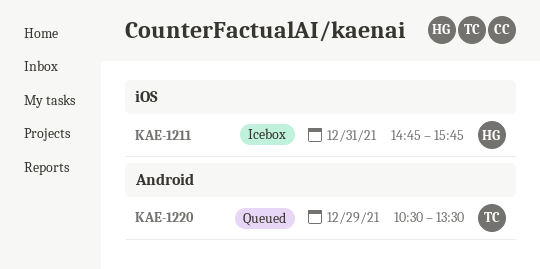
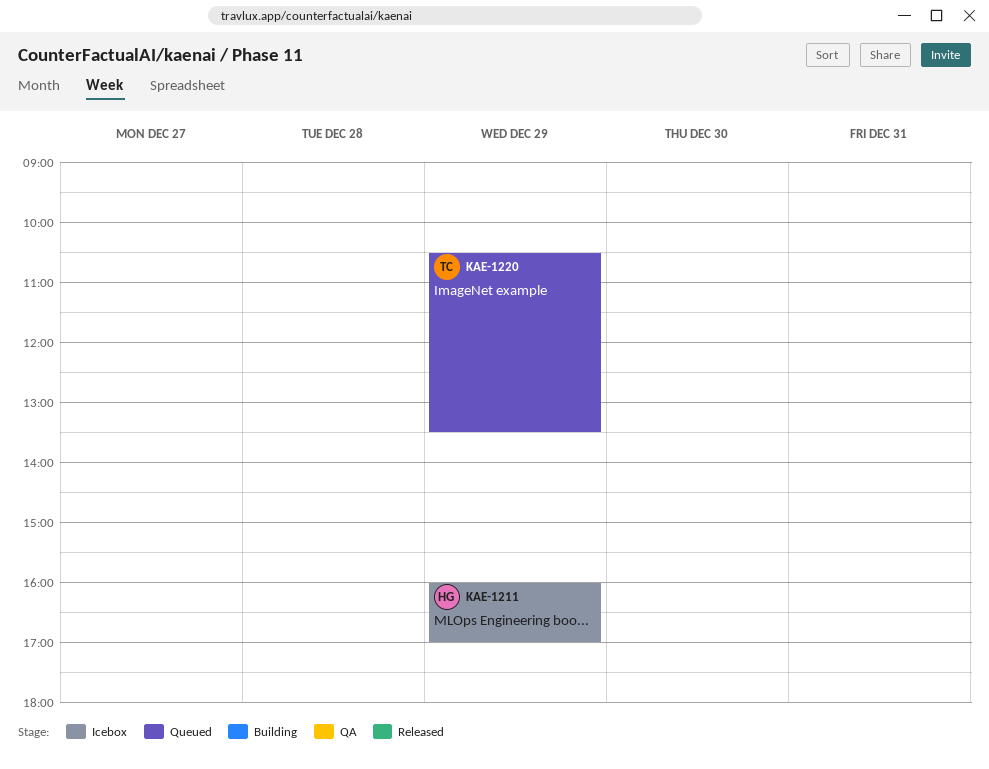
KAE-1211, day: Dec 31 -> Dec 29
KAE-1211, begins: 14:45 -> 16:00
KAE-1211, ends: 15:45 -> 17:00

